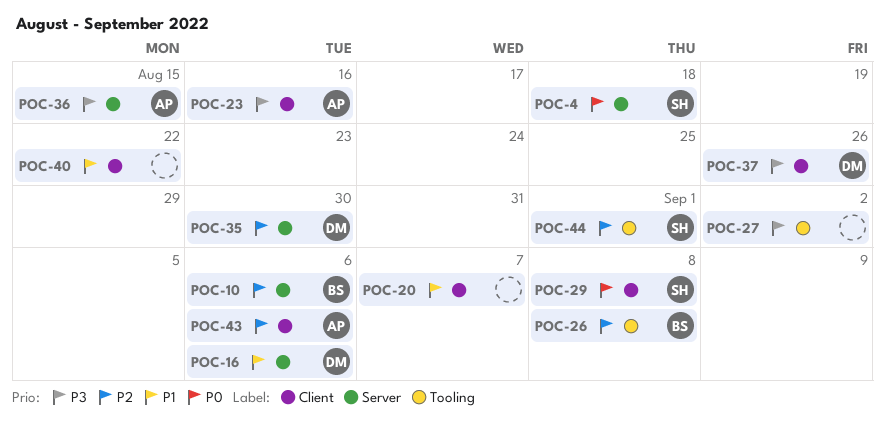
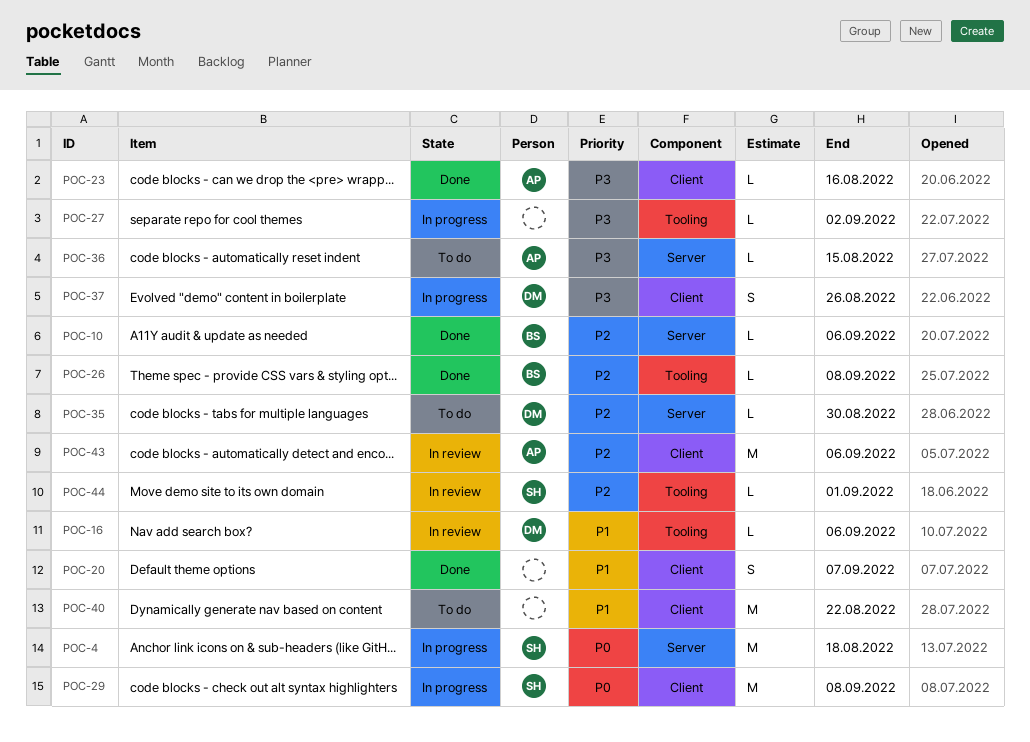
POC-16, label: Server -> Tooling

